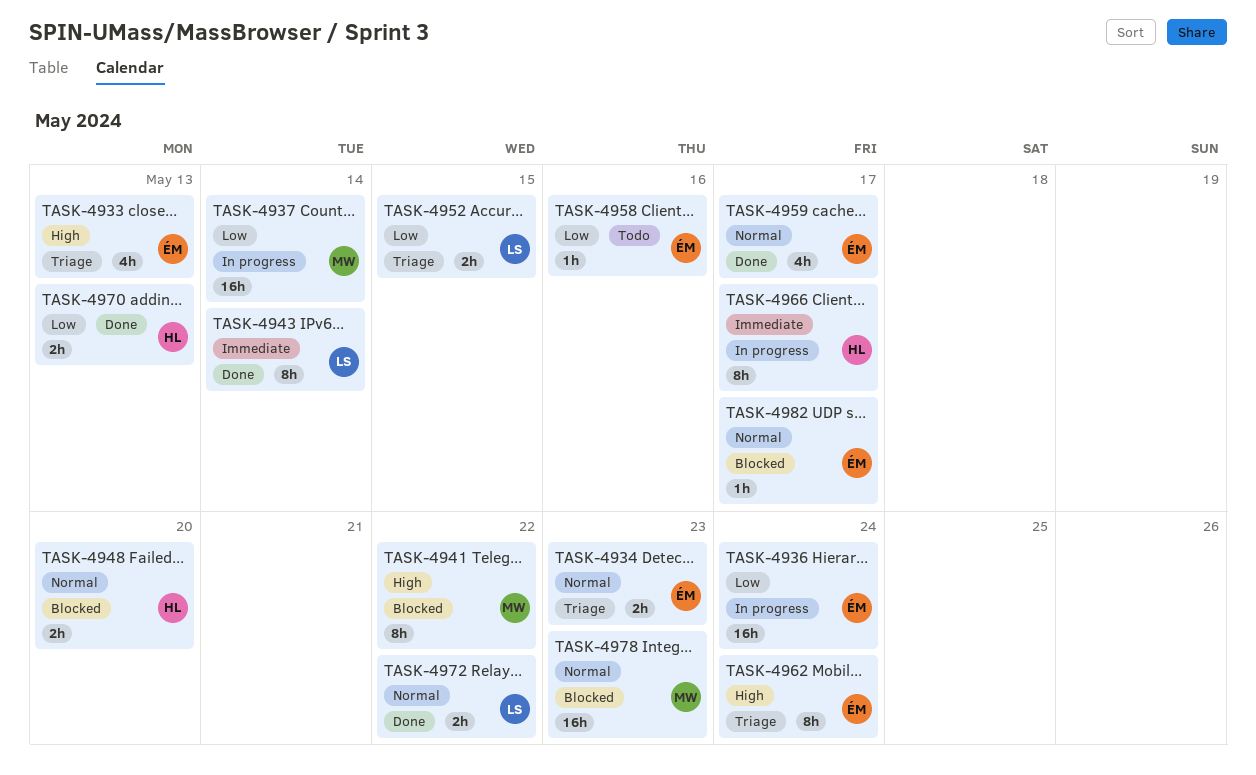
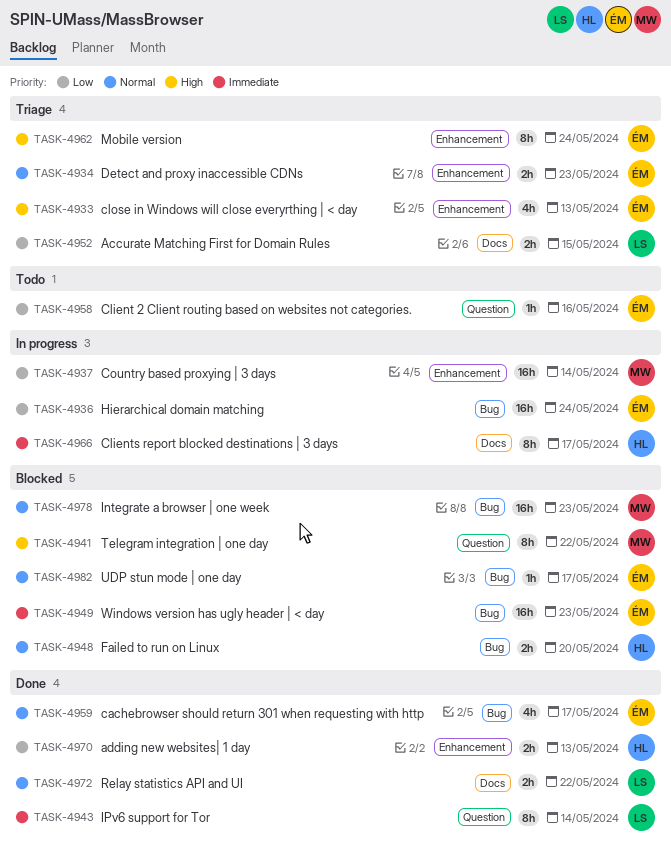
TASK-4949: none -> present

